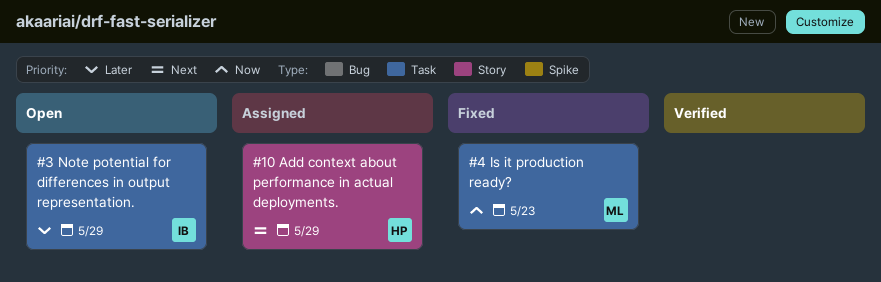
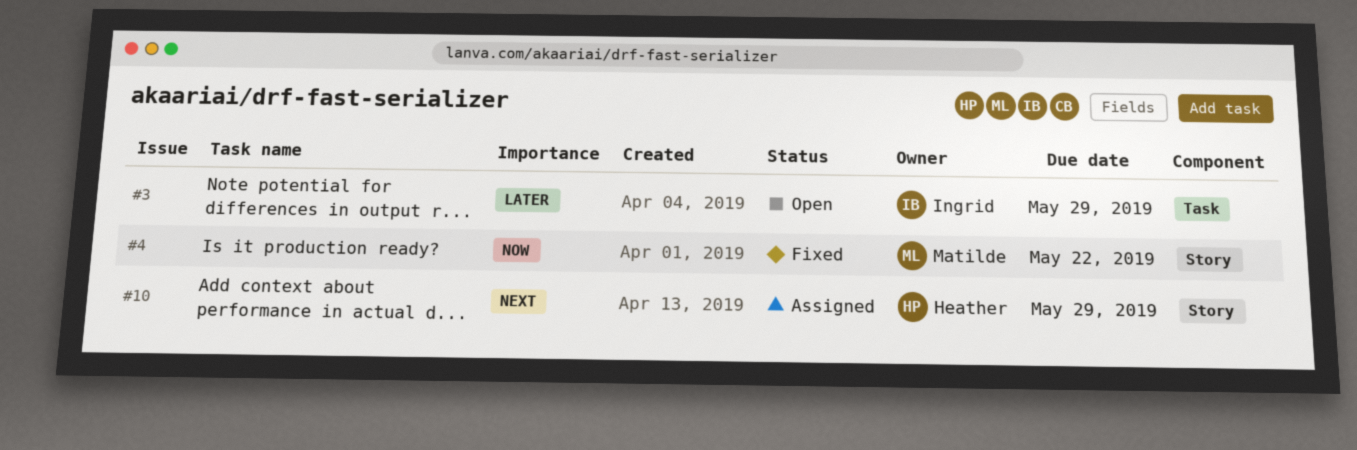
#4, label: Task -> Story
#4, due: May 23 -> May 22

